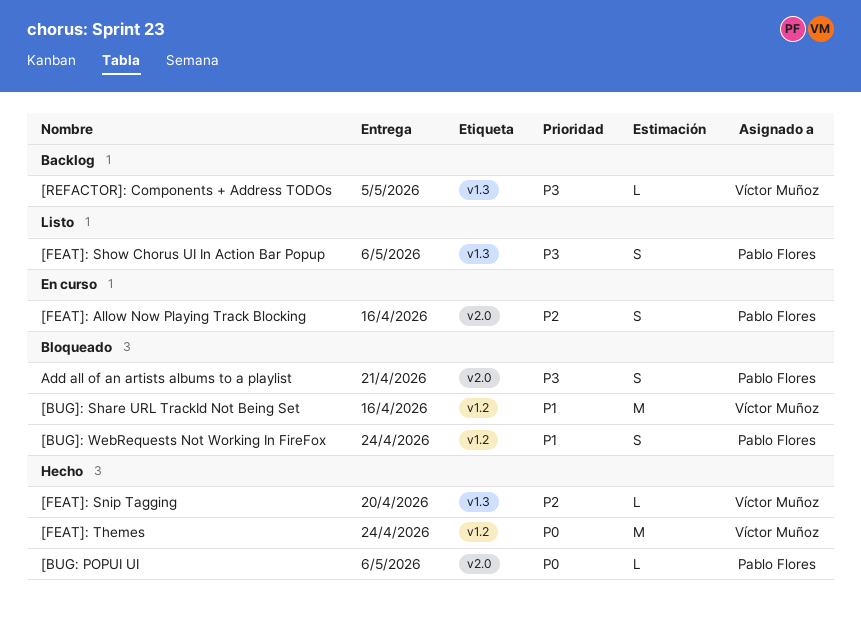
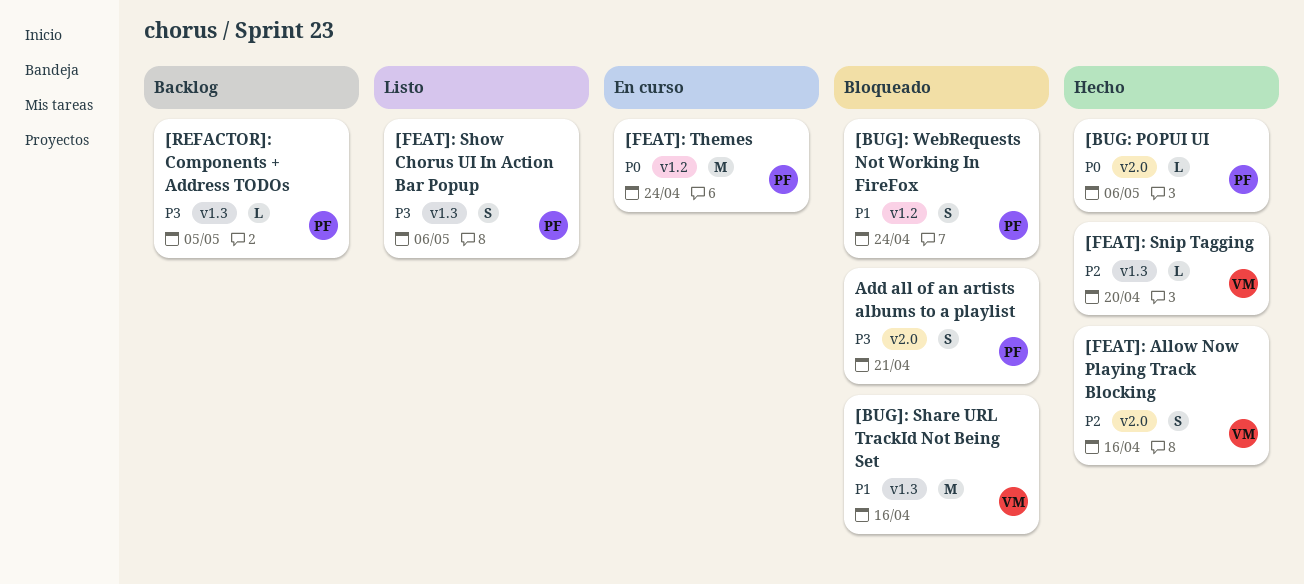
[BUG]: Share URL TrackId Not Being Set, label: v1.2 -> v1.3
[FEAT]: Allow Now Playing Track Blocking, status: En curso -> Hecho
[FEAT]: Allow Now Playing Track Blocking, owner: Pablo Flores -> Víctor Muñoz
[FEAT]: Themes, status: Hecho -> En curso
[FEAT]: Themes, owner: Víctor Muñoz -> Pablo Flores
[REFACTOR]: Components + Address TODOs, owner: Víctor Muñoz -> Pablo Flores

